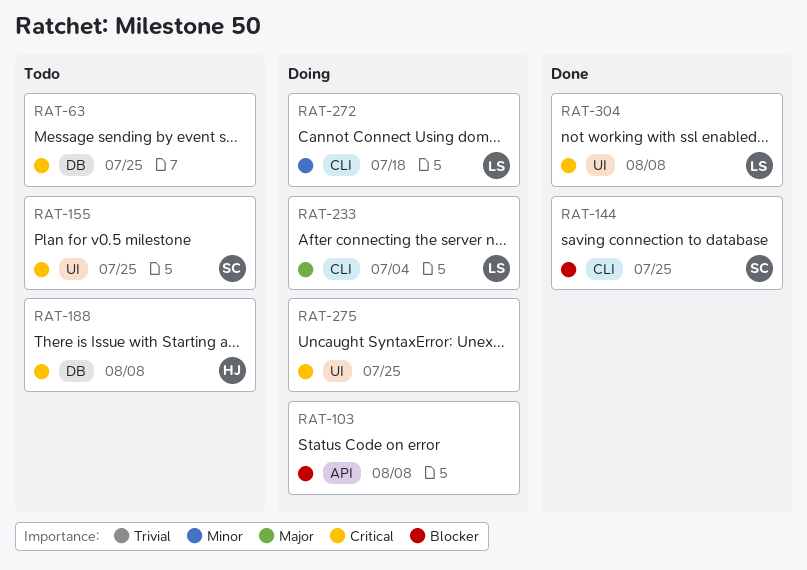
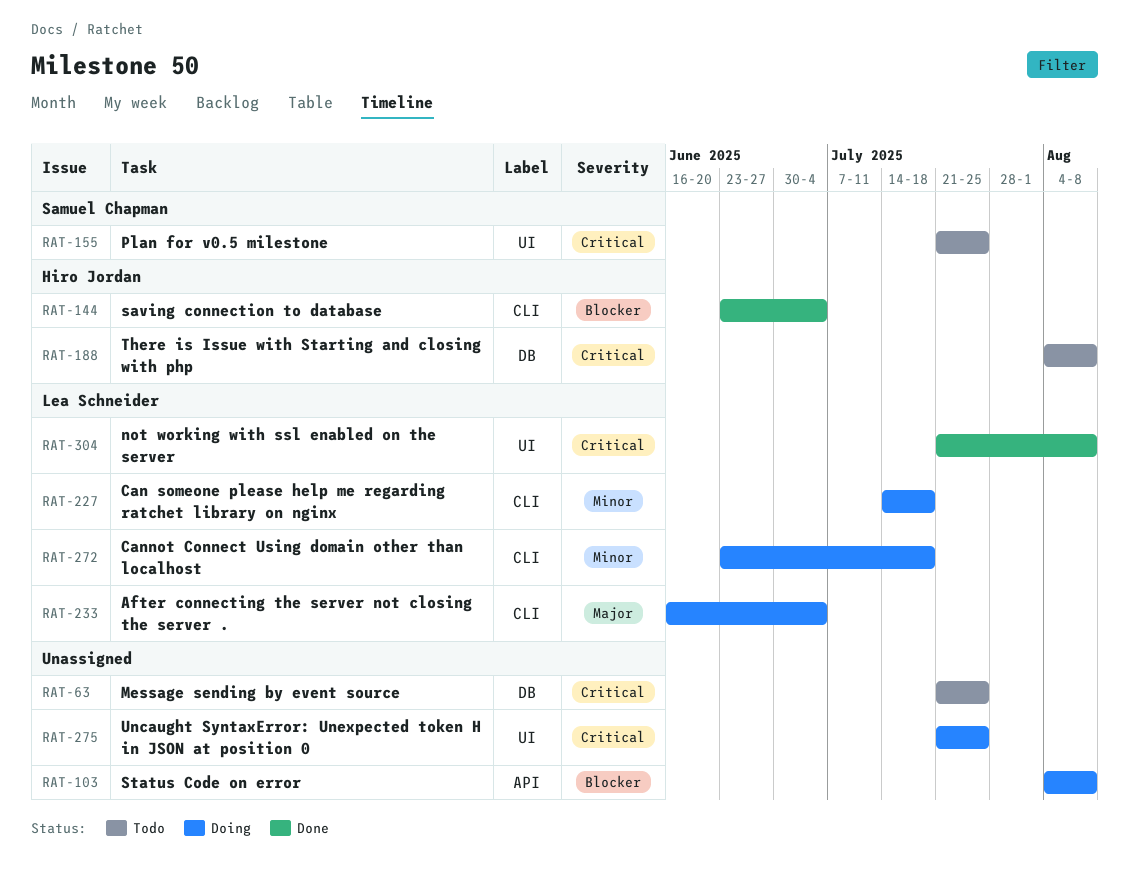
RAT-144, owner: Samuel Chapman -> Hiro Jordan
RAT-144, due: Jul 25 -> Jul 4
RAT-227: none -> present

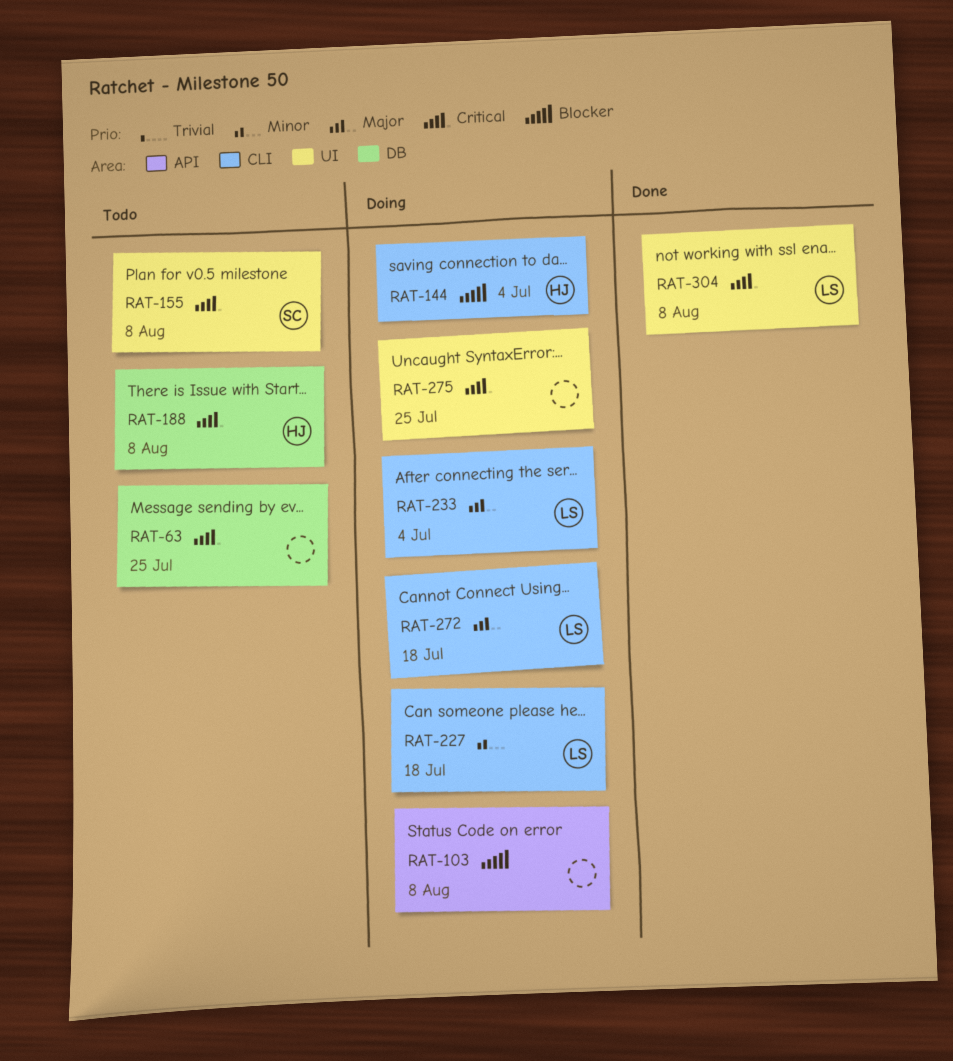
RAT-144, status: Done -> Doing
RAT-155, due: Jul 25 -> Aug 8
RAT-272, priority: Minor -> Major

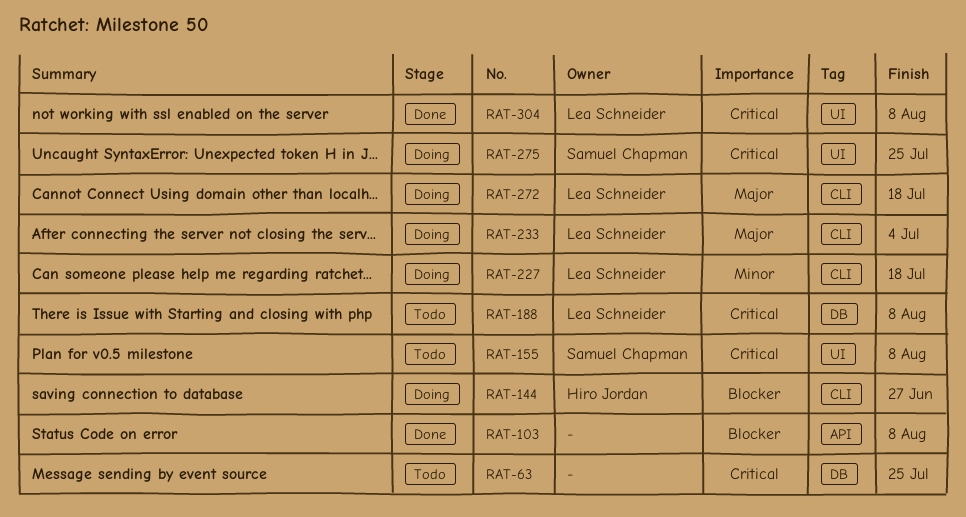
RAT-103, status: Doing -> Done
RAT-144, due: Jul 4 -> Jun 27
RAT-188, owner: Hiro Jordan -> Lea Schneider
RAT-275, owner: none -> Samuel Chapman

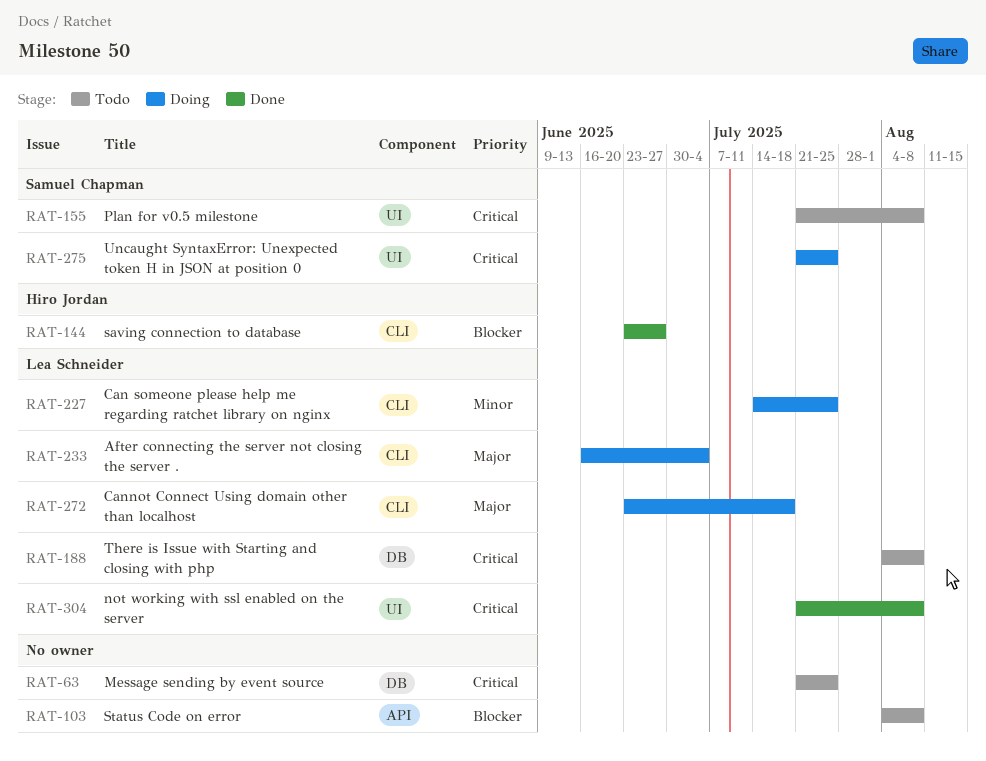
RAT-103, status: Done -> Todo
RAT-144, status: Doing -> Done
RAT-227, due: Jul 18 -> Jul 25

